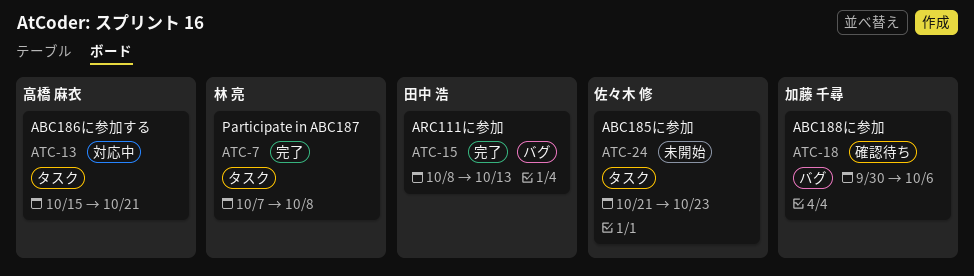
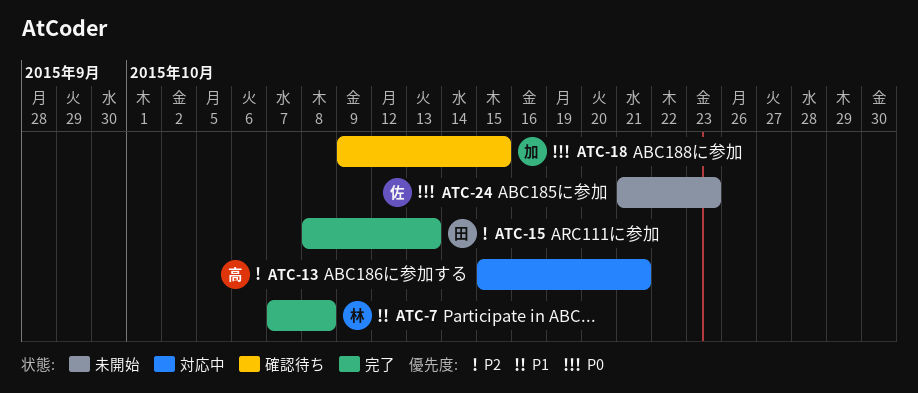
ATC-18, start: Sep 30 -> Oct 9
ATC-18, due: Oct 6 -> Oct 15

